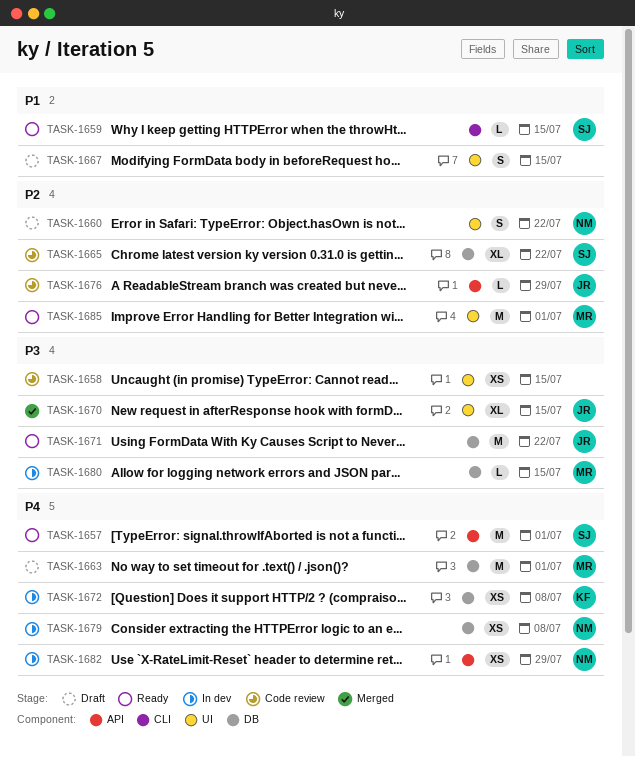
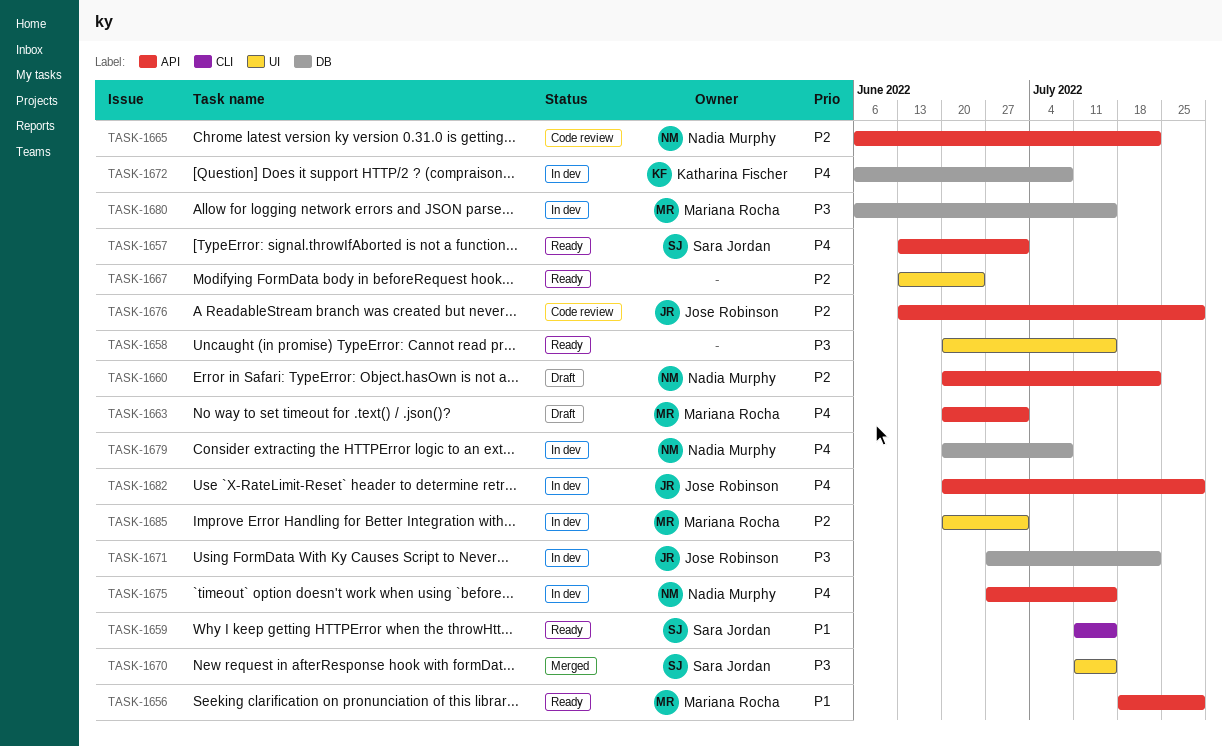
TASK-1656: none -> present
TASK-1658, status: Code review -> Ready
TASK-1660, label: UI -> API
TASK-1663, label: DB -> API
TASK-1665, owner: Sara Jordan -> Nadia Murphy
TASK-1665, label: DB -> API
TASK-1667, status: Draft -> Ready
TASK-1667, priority: P1 -> P2
TASK-1667, due: Jul 15 -> Jun 24
TASK-1670, owner: Jose Robinson -> Sara Jordan
TASK-1671, status: Ready -> In dev
TASK-1675: none -> present
TASK-1682, owner: Nadia Murphy -> Jose Robinson
TASK-1685, status: Ready -> In dev

